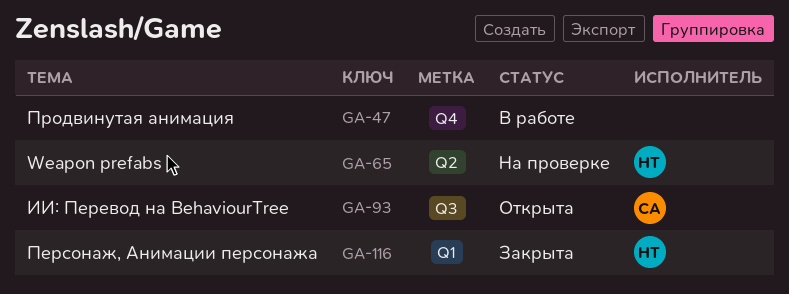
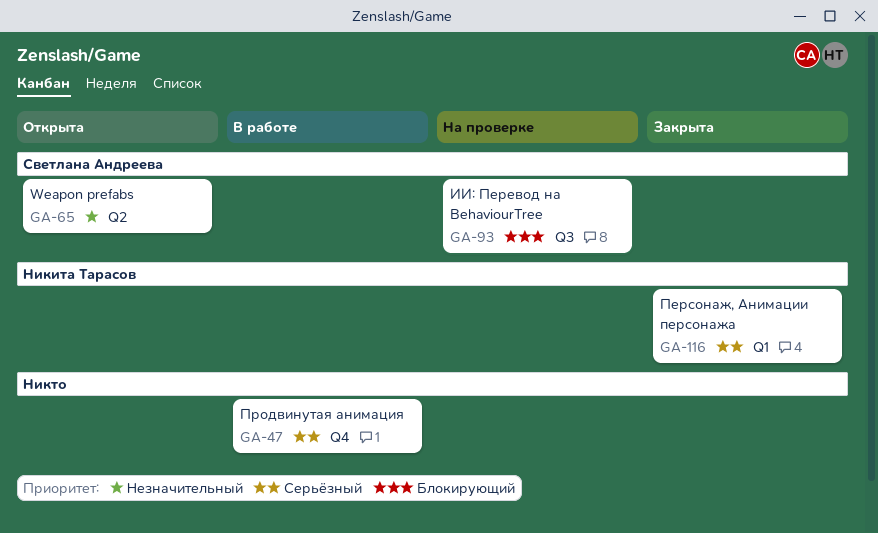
GA-65, status: На проверке -> Открыта
GA-65, owner: Никита Тарасов -> Светлана Андреева
GA-93, status: Открыта -> На проверке

